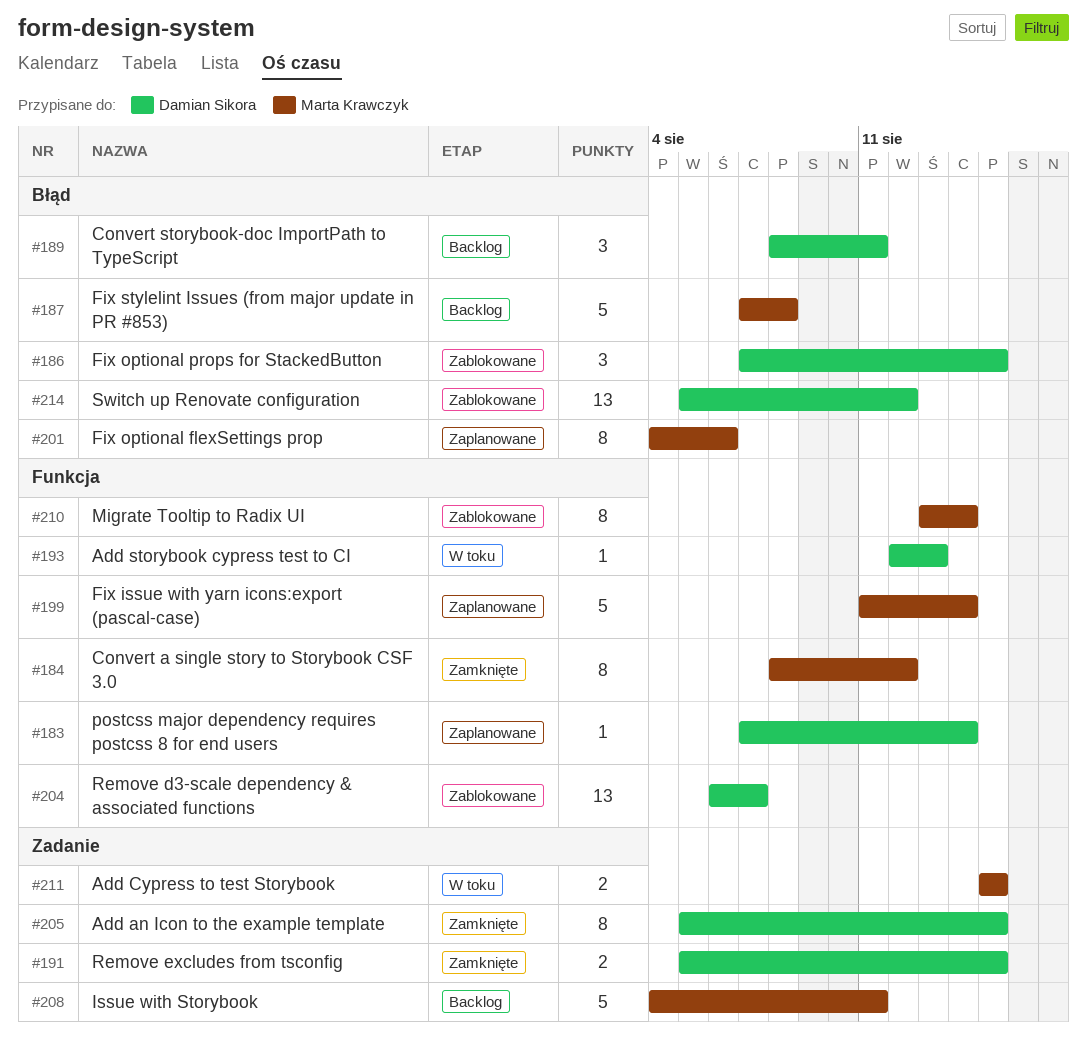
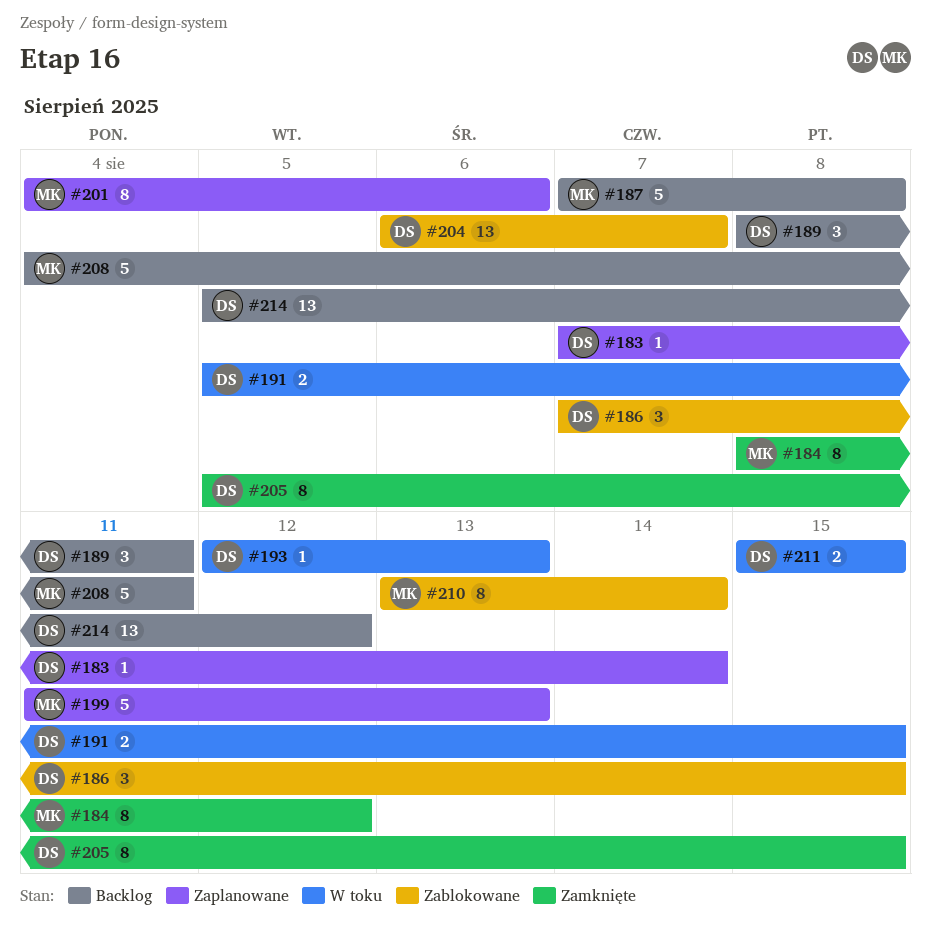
#191, status: Zamknięte -> W toku
#199, due: Aug 14 -> Aug 13
#211, owner: Marta Krawczyk -> Damian Sikora
#214, status: Zablokowane -> Backlog

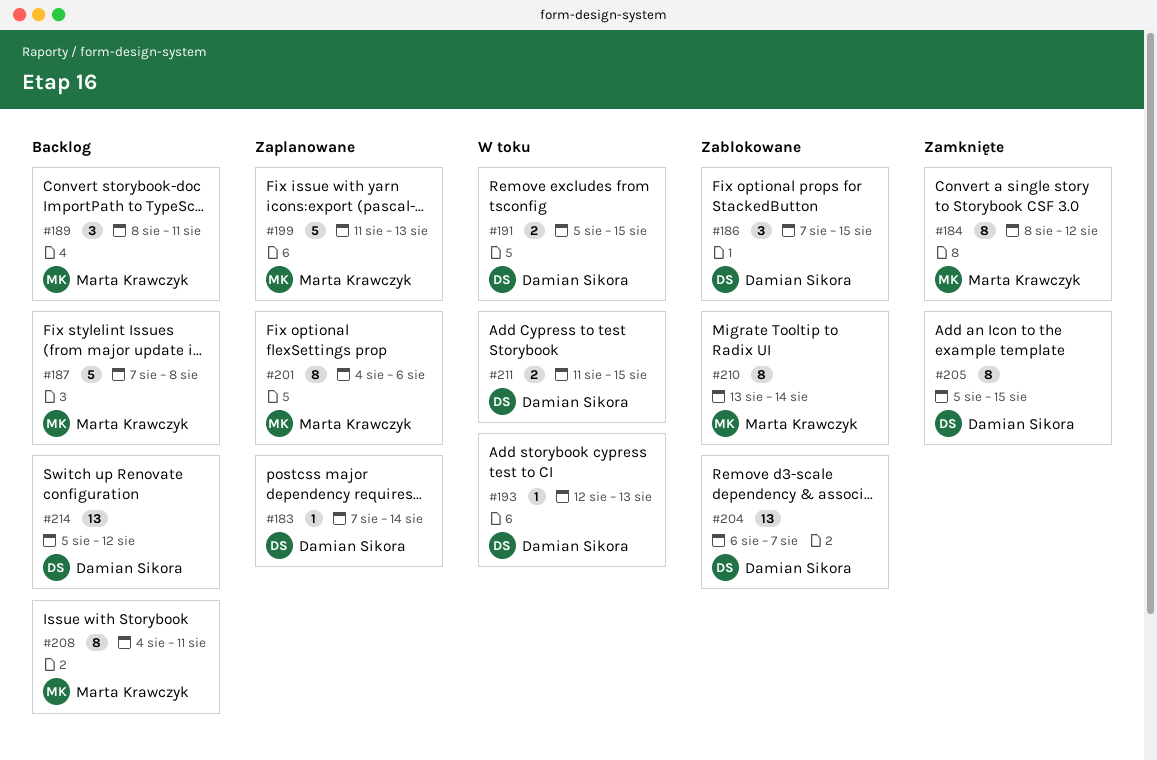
#189, owner: Damian Sikora -> Marta Krawczyk
#208, estimate: 5 -> 8
#211, start: Aug 15 -> Aug 11

